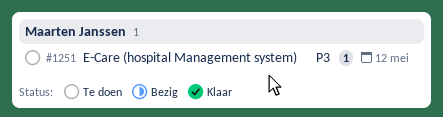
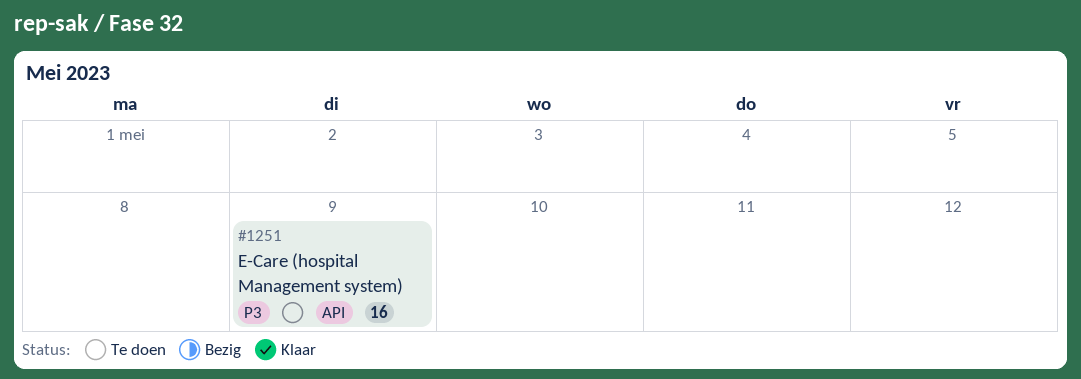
#1251, estimate: 1 -> 16
#1251, due: May 12 -> May 9

